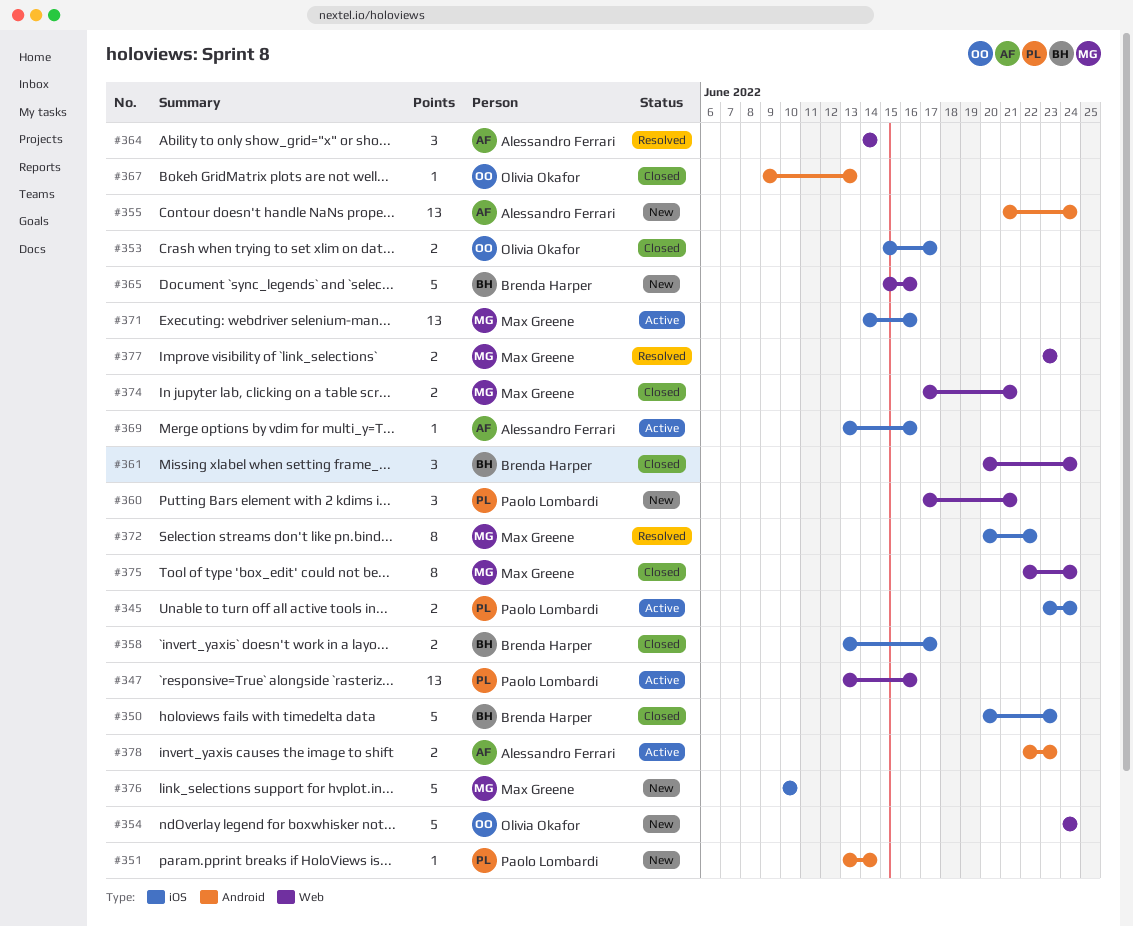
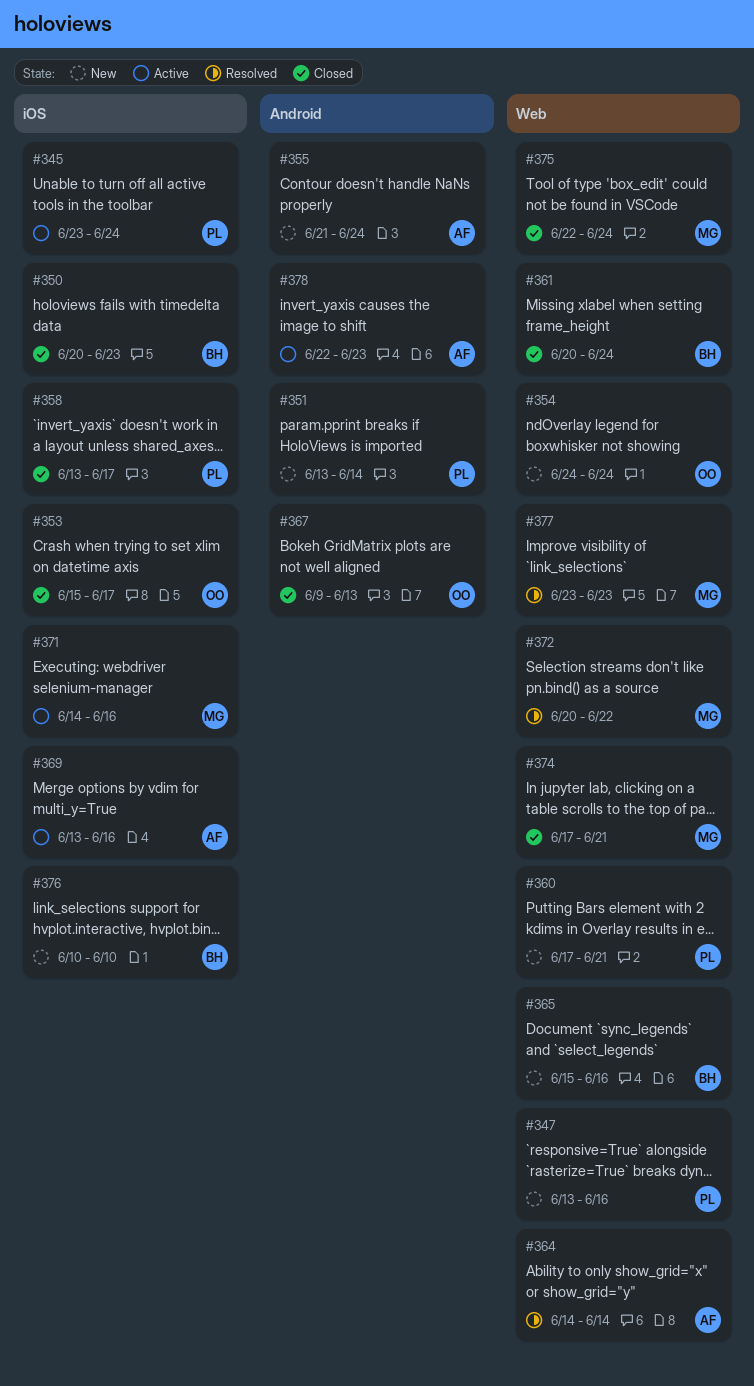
#347, status: Active -> New
#358, owner: Brenda Harper -> Paolo Lombardi
#372, label: iOS -> Web
#376, owner: Max Greene -> Brenda Harper

